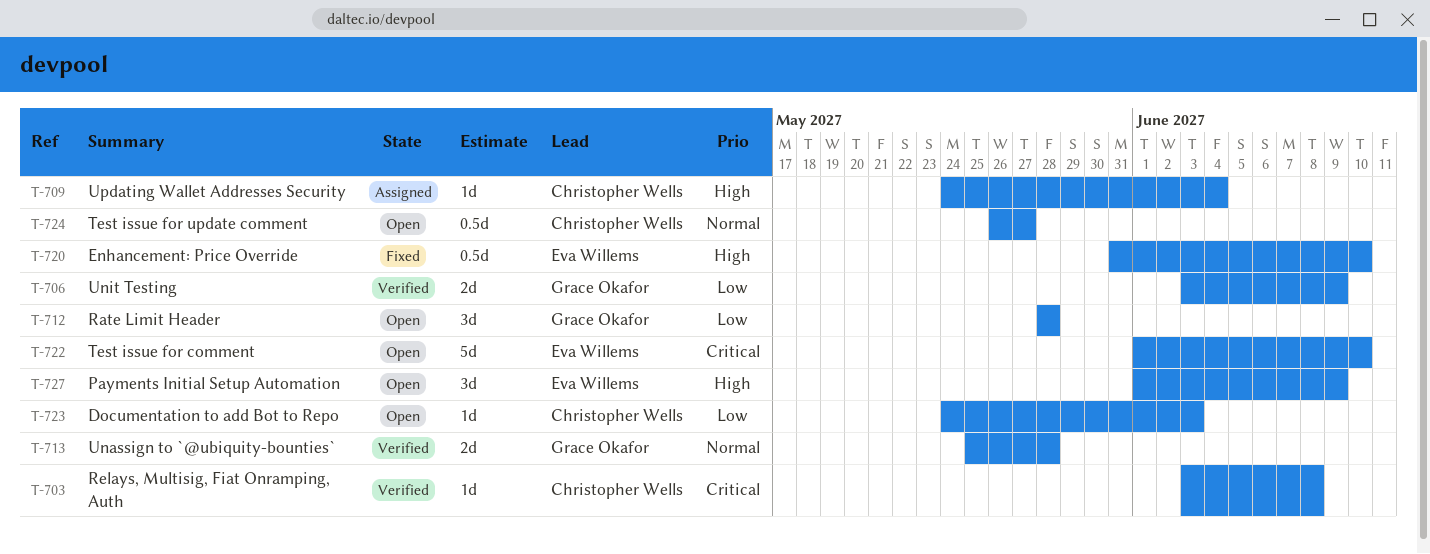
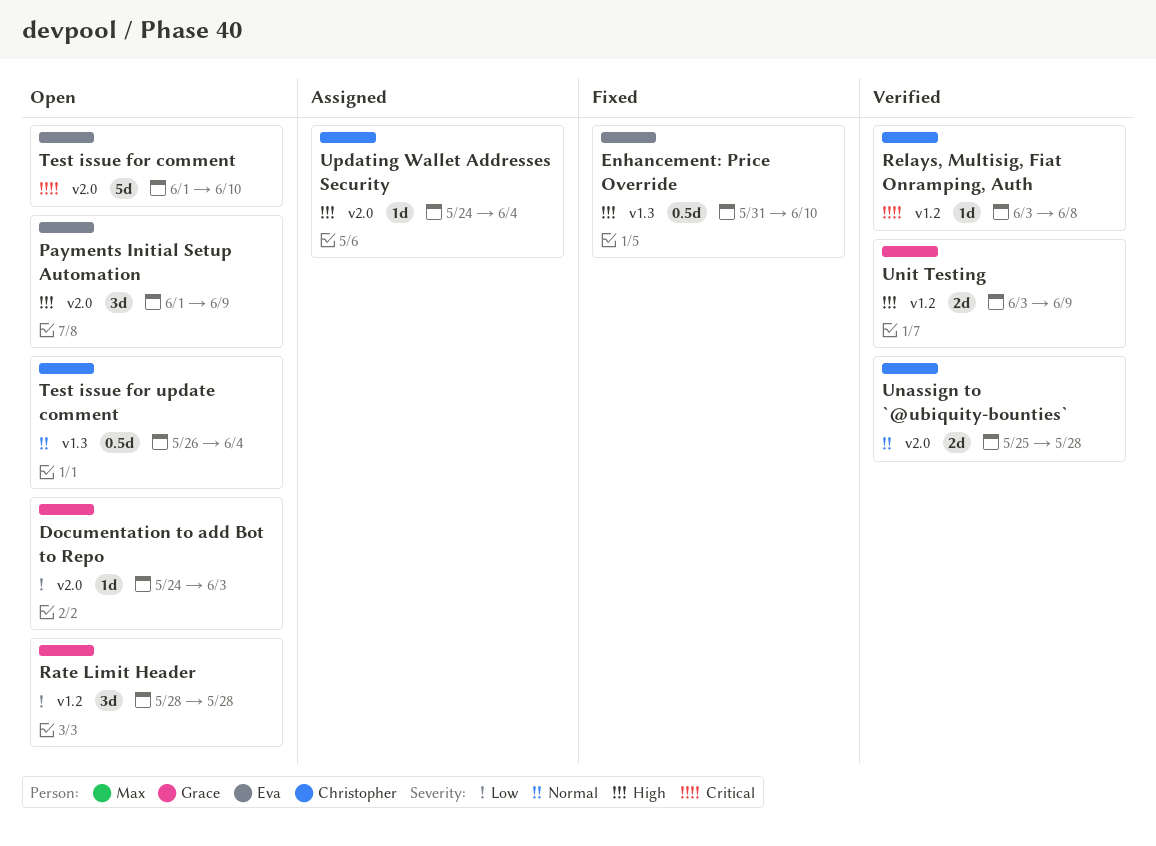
Documentation to add Bot to Repo, owner: Christopher Wells -> Grace Okafor
Test issue for update comment, due: May 27 -> Jun 4
Unassign to `@ubiquity-bounties`, owner: Grace Okafor -> Christopher Wells
Unit Testing, priority: Low -> High

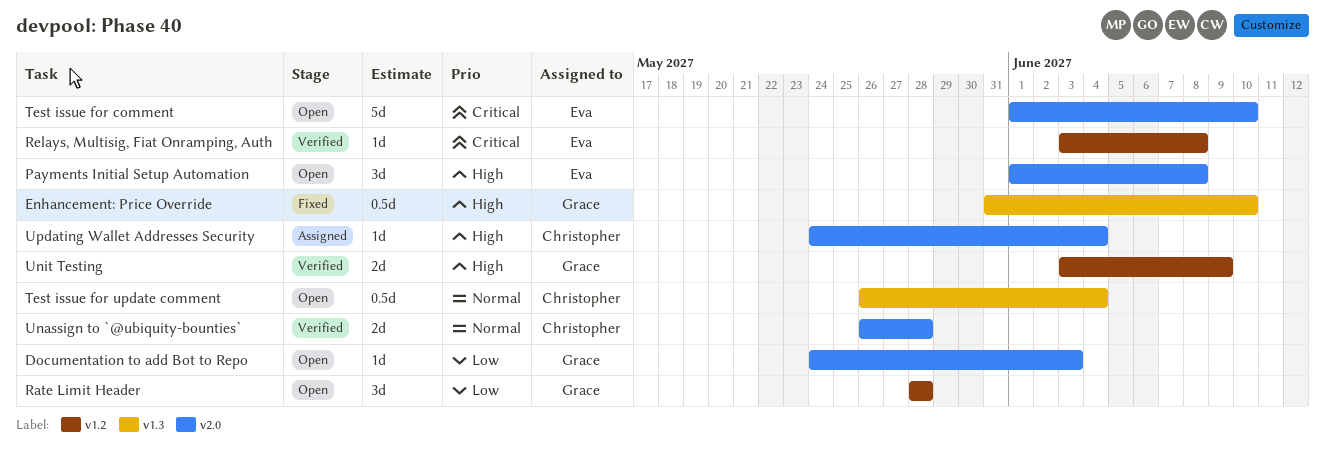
Enhancement: Price Override, owner: Eva -> Grace
Payments Initial Setup Automation, due: Jun 9 -> Jun 8
Relays, Multisig, Fiat Onramping, Auth, owner: Christopher -> Eva
Unassign to `@ubiquity-bounties`, start: May 25 -> May 26

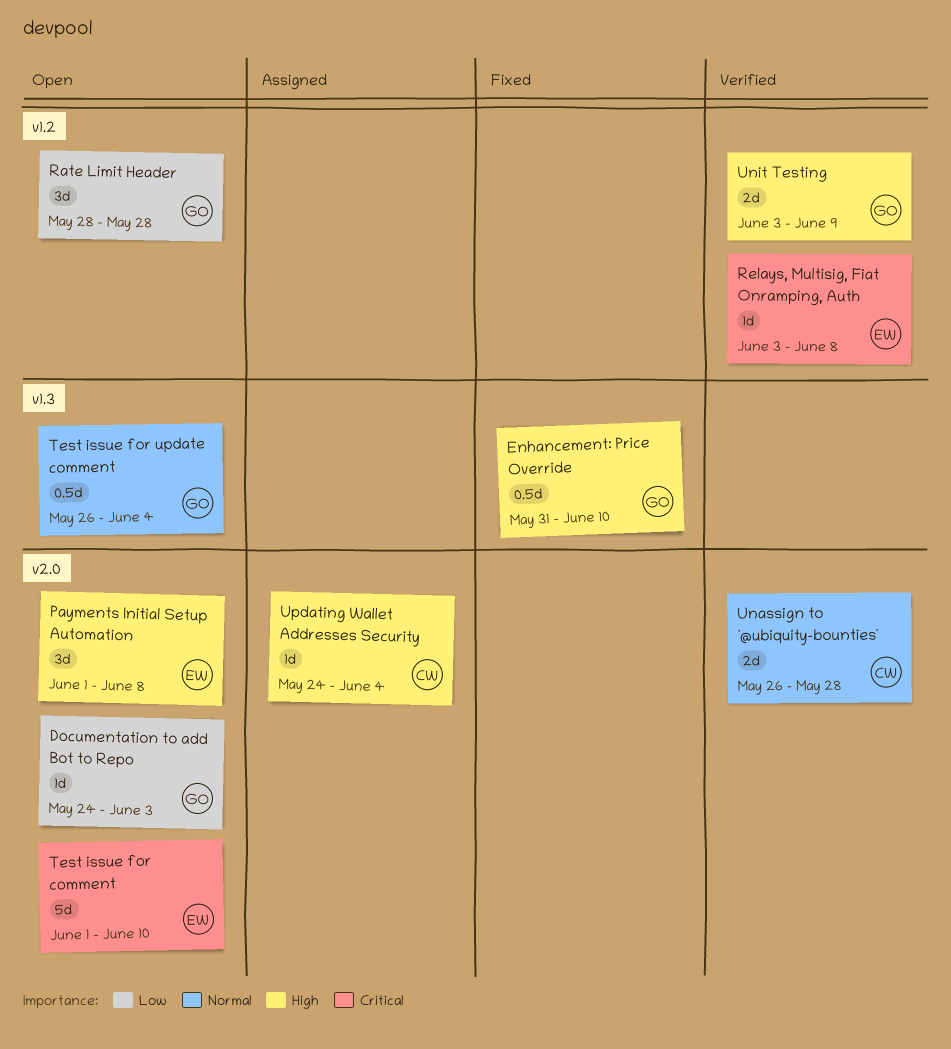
Test issue for update comment, owner: Christopher -> Grace

